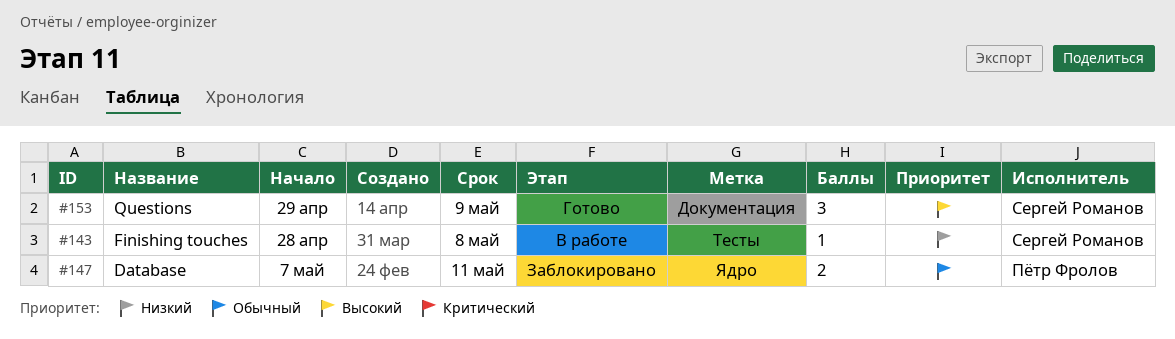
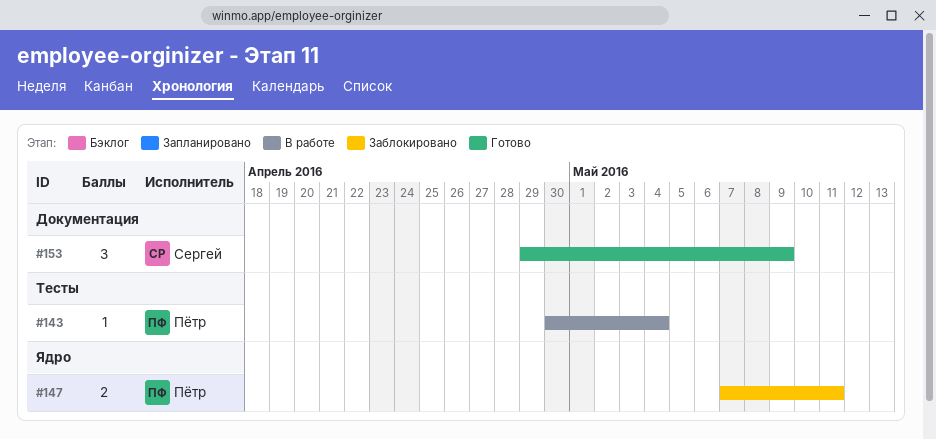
#143, owner: Сергей Романов -> Пётр Фролов
#143, start: Apr 28 -> Apr 30
#143, due: May 8 -> May 4

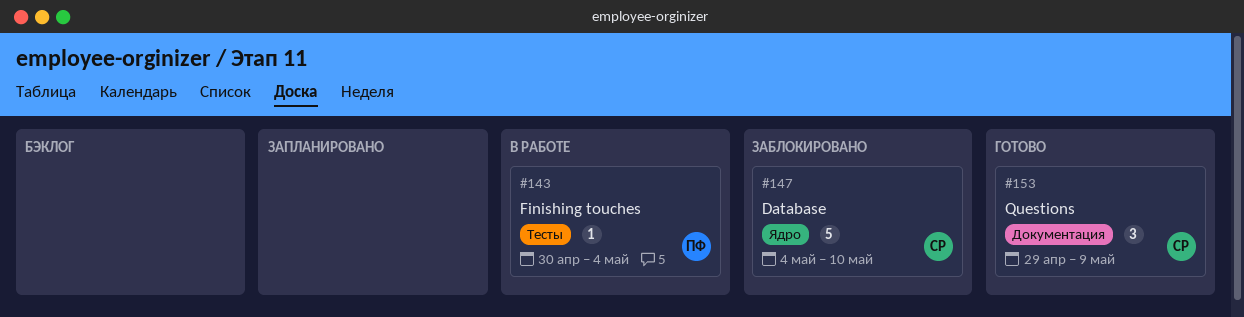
#147, owner: Пётр -> Сергей
#147, estimate: 2 -> 5
#147, start: May 7 -> May 4
#147, due: May 11 -> May 10

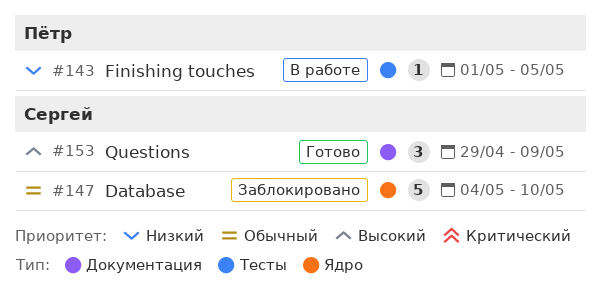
#143, start: Apr 30 -> May 1
#143, due: May 4 -> May 5

